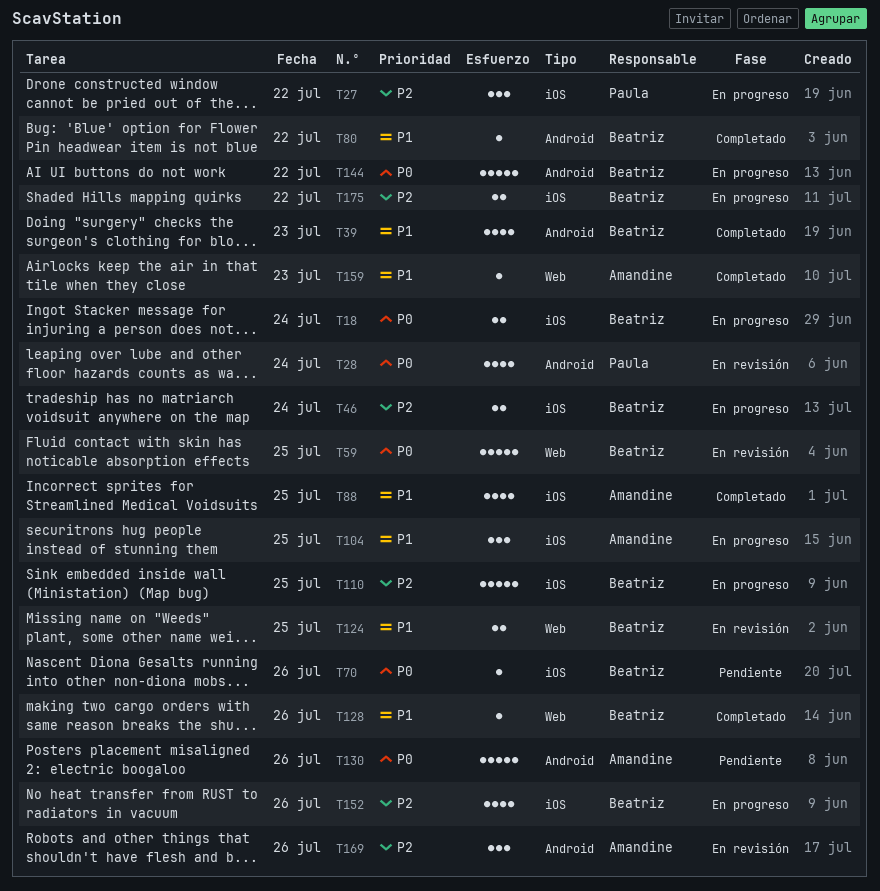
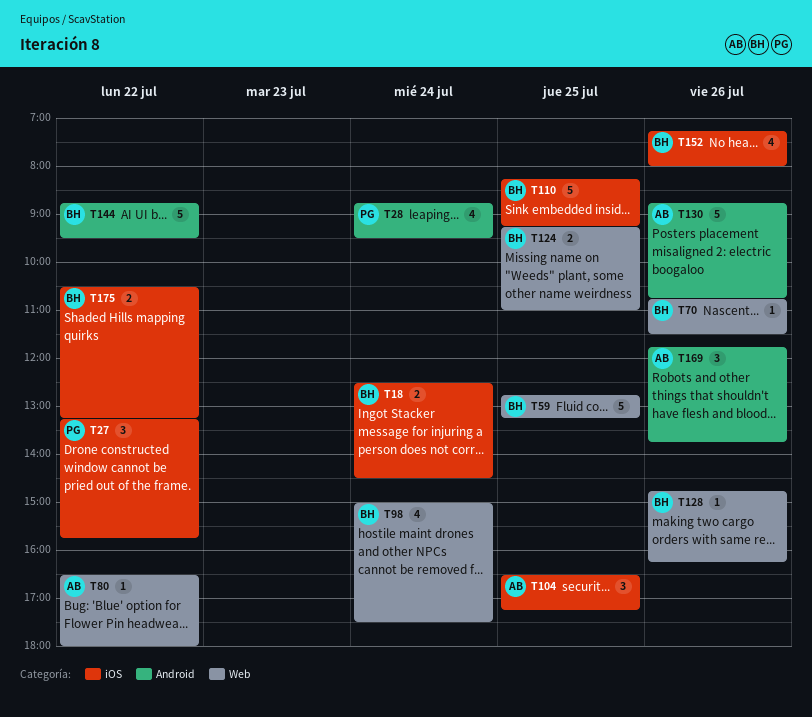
T39: present -> none
T46: present -> none
T70, label: iOS -> Web
T80, owner: Beatriz -> Amandine
T80, label: Android -> Web
T88: present -> none
T98: none -> present
T159: present -> none

